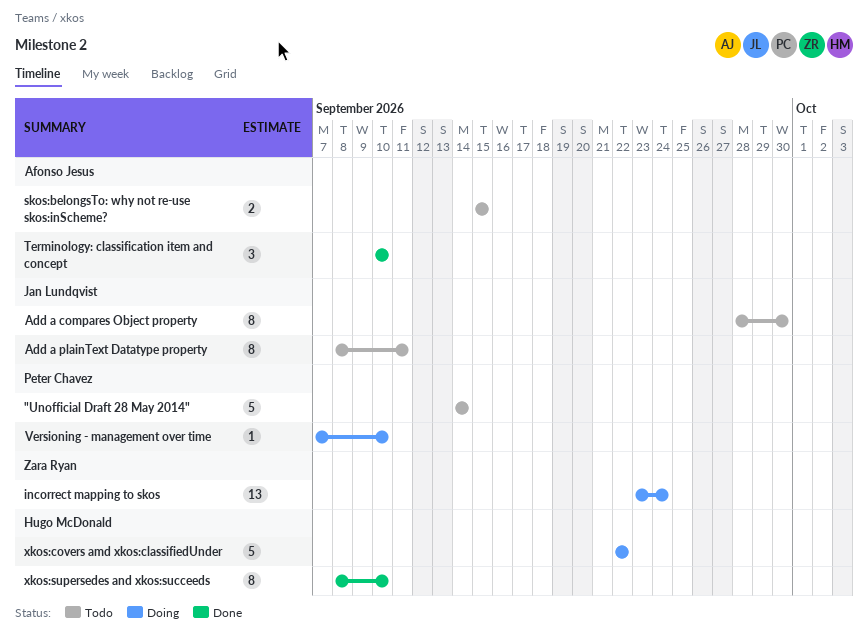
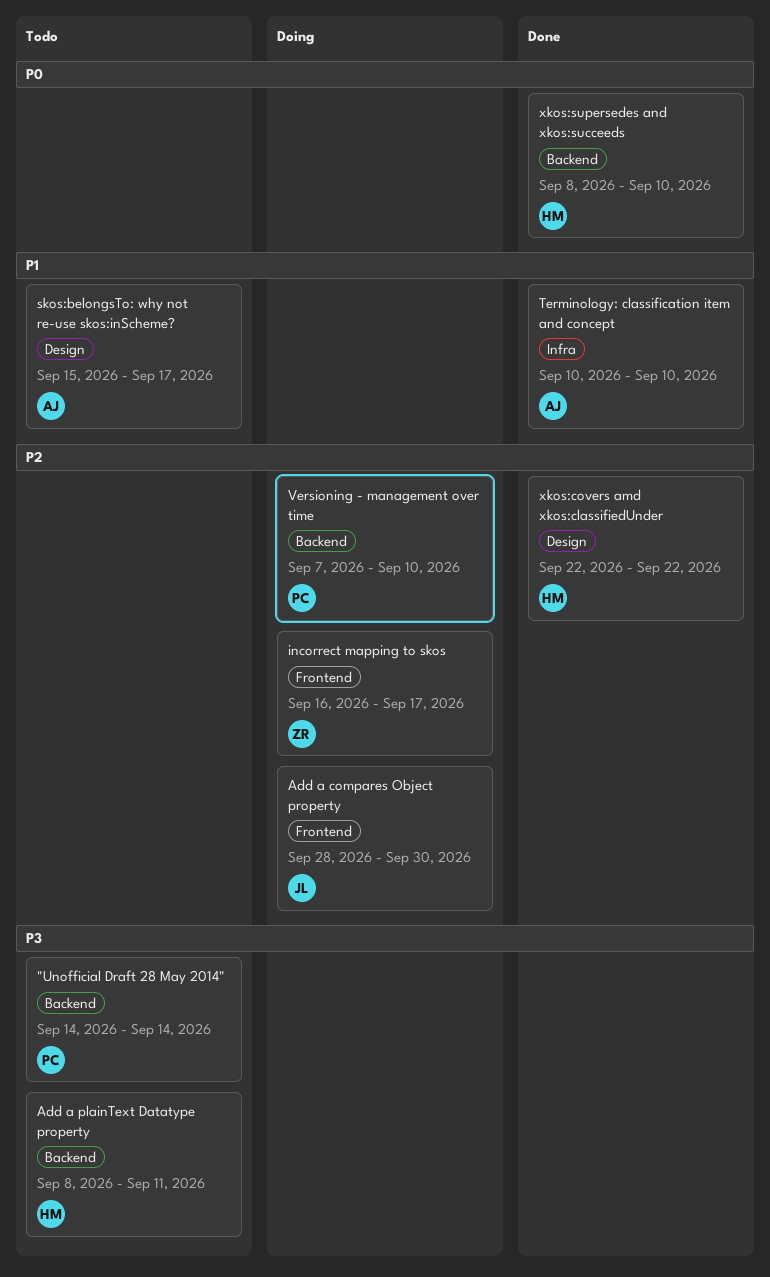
Add a compares Object property, status: Todo -> Doing
Add a plainText Datatype property, owner: Jan Lundqvist -> Hugo McDonald
incorrect mapping to skos, start: Sep 23 -> Sep 16
incorrect mapping to skos, due: Sep 24 -> Sep 17
skos:belongsTo: why not re-use skos:inScheme?, due: Sep 15 -> Sep 17
xkos:covers amd xkos:classifiedUnder, status: Doing -> Done

